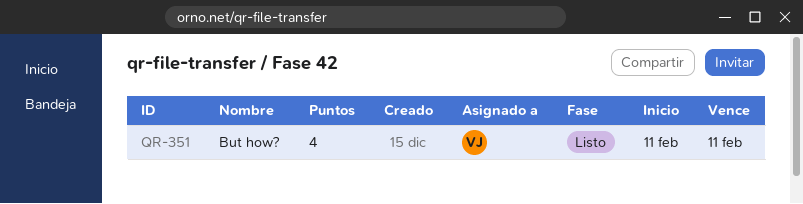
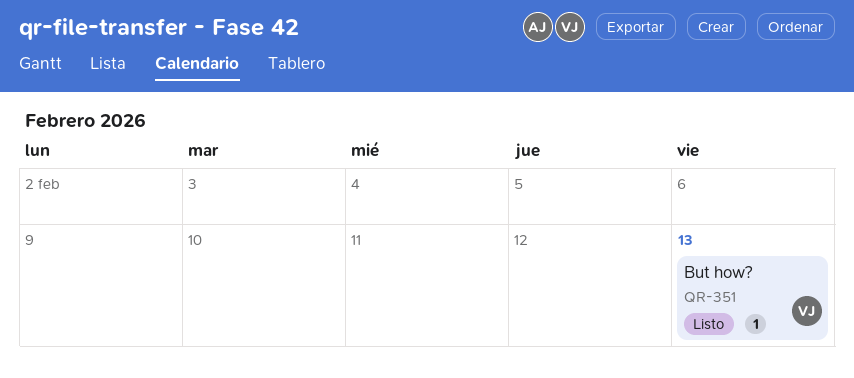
QR-351, estimate: 4 -> 1
QR-351, due: Feb 11 -> Feb 13

